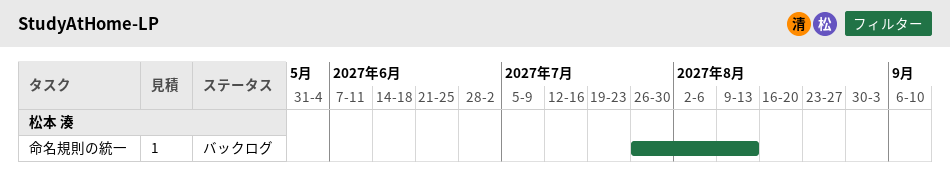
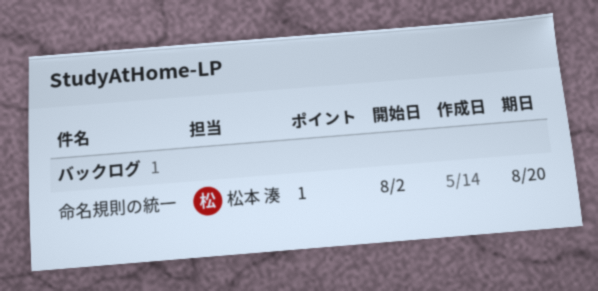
命名規則の統一, start: Jul 26 -> Aug 2
命名規則の統一, due: Aug 13 -> Aug 20

